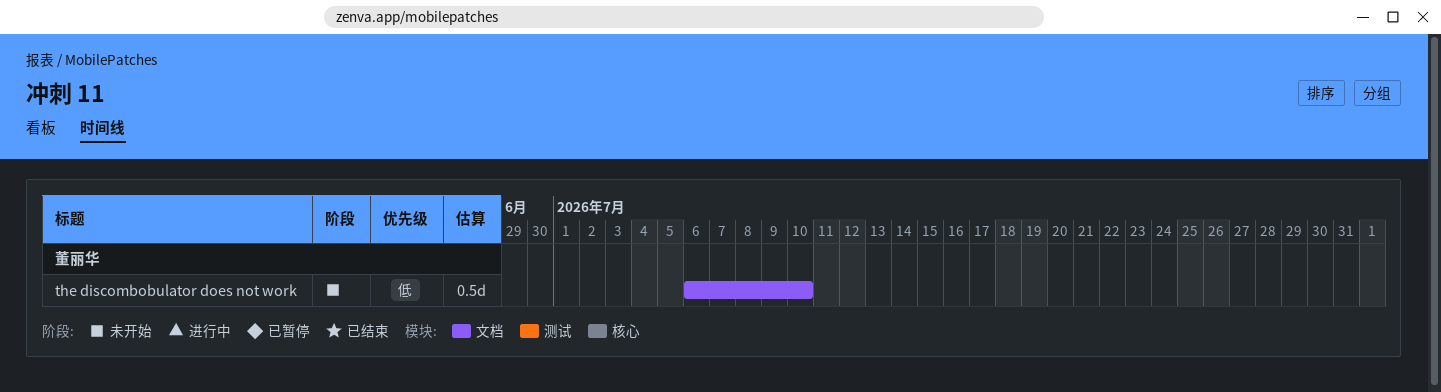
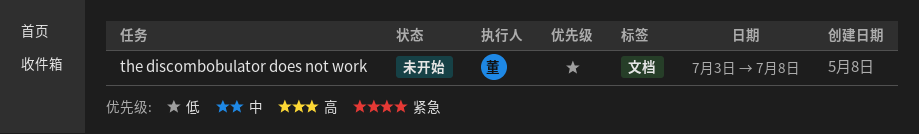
the discombobulator does not work, start: Jul 6 -> Jul 3
the discombobulator does not work, due: Jul 10 -> Jul 8

